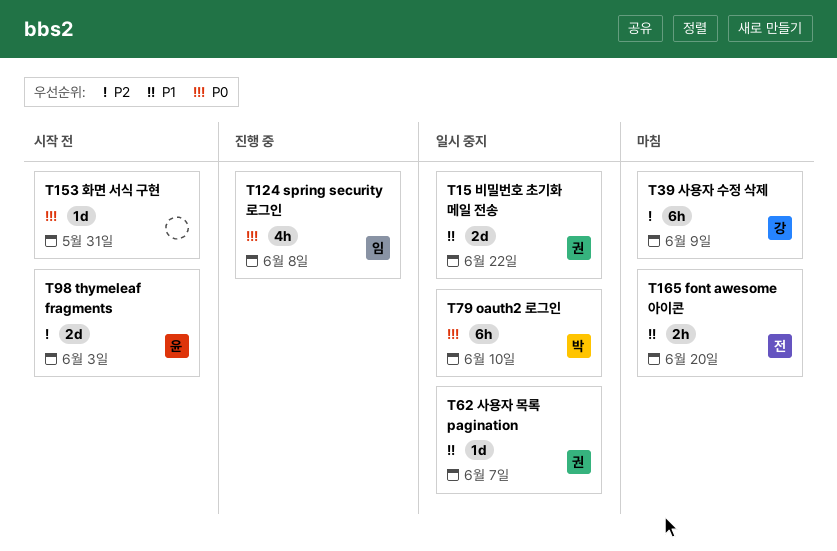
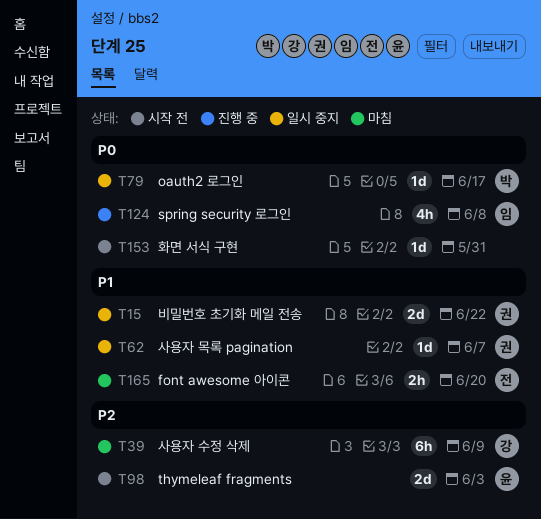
T79, estimate: 6h -> 1d
T79, due: Jun 10 -> Jun 17

